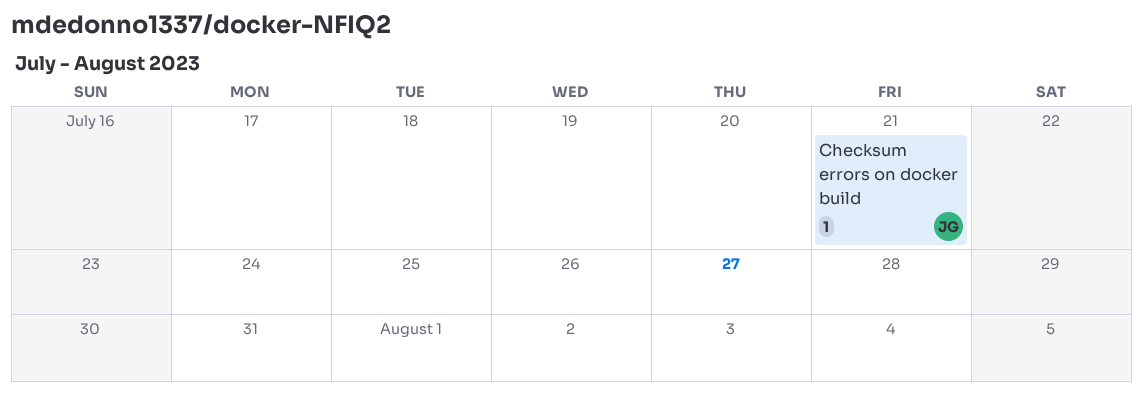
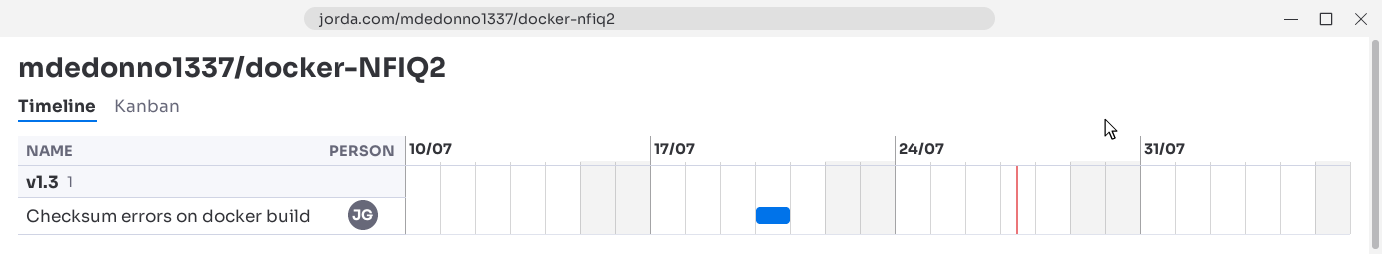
Checksum errors on docker build, due: Jul 21 -> Jul 20

